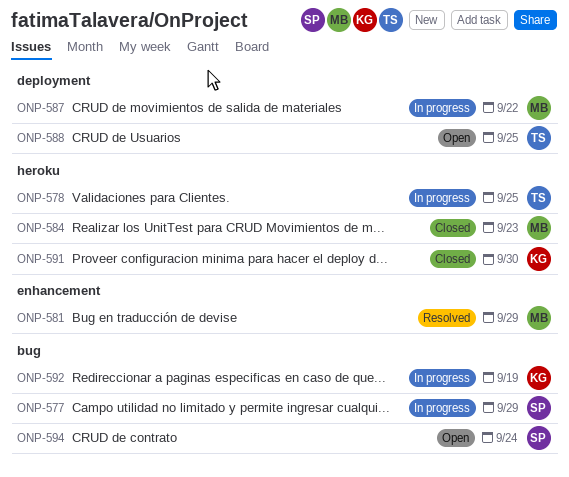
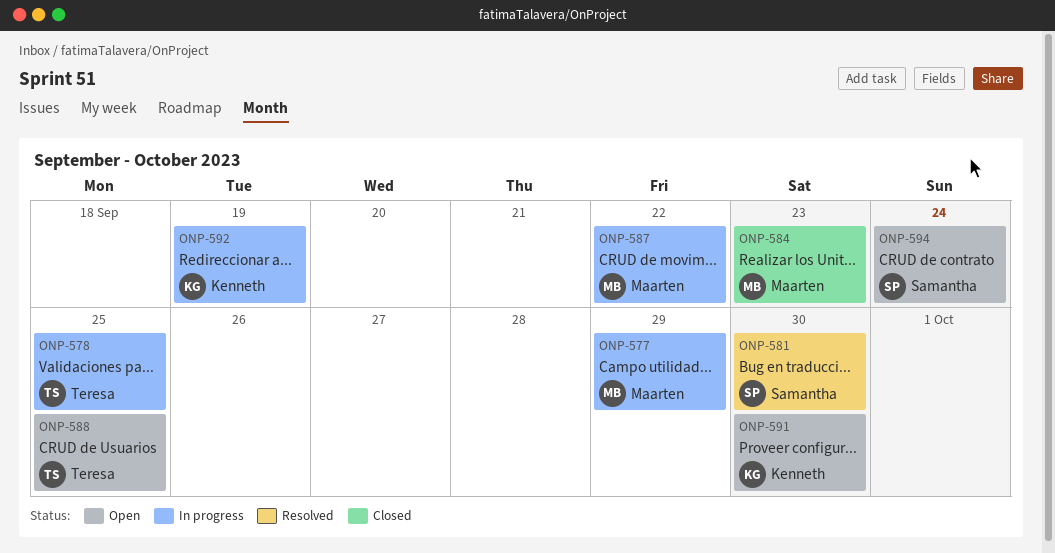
ONP-577, owner: Samantha -> Maarten
ONP-581, owner: Maarten -> Samantha
ONP-581, due: Sep 29 -> Sep 30
ONP-591, status: Closed -> Open

